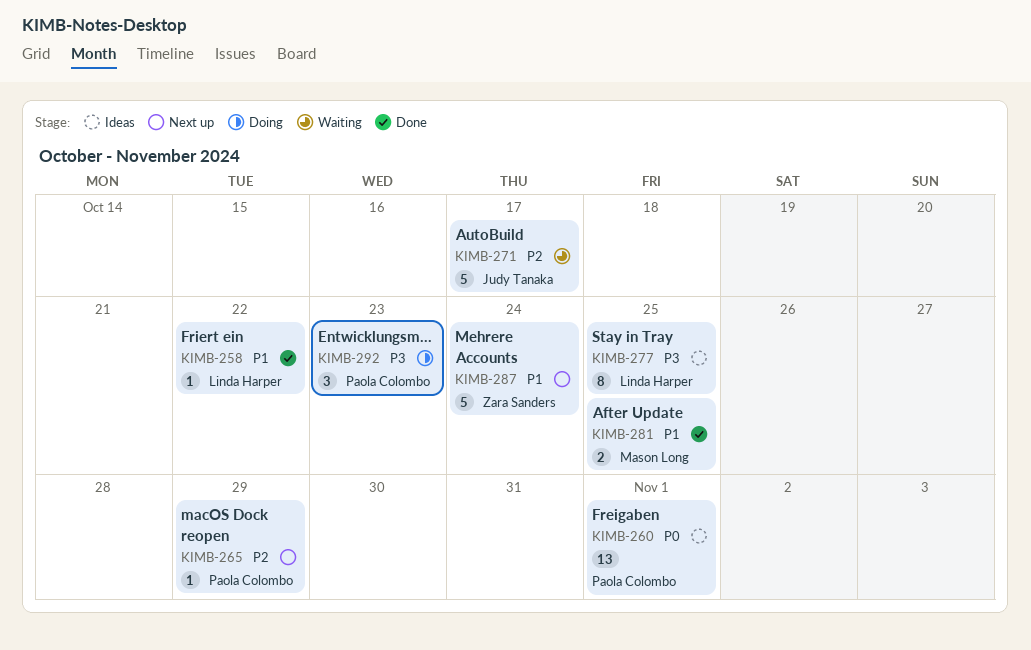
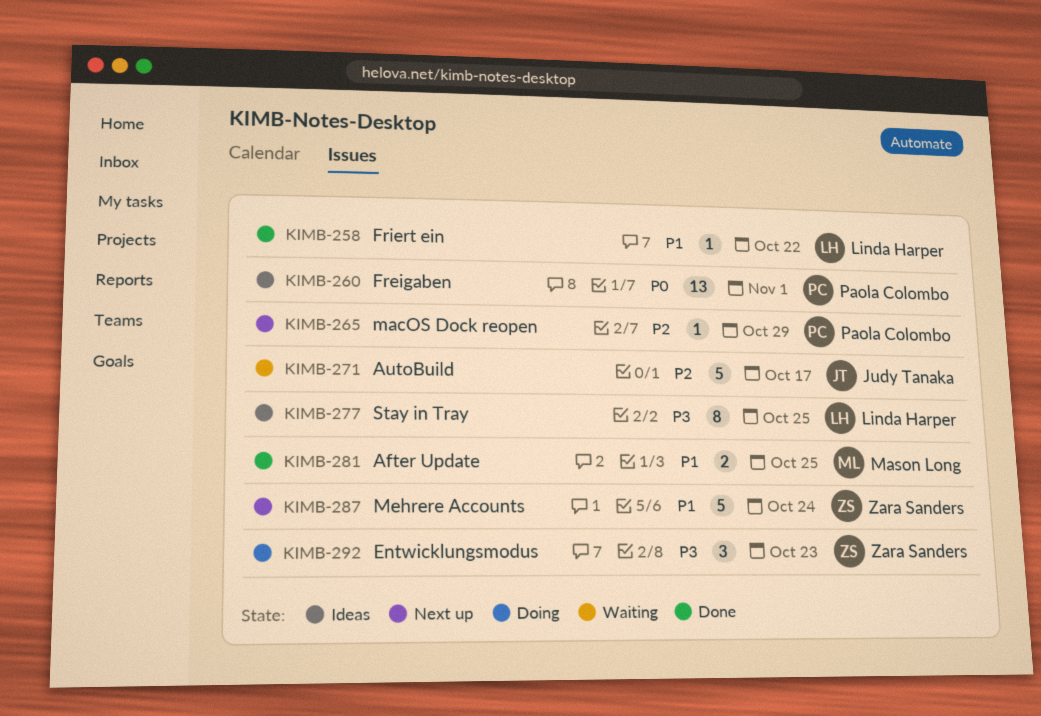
KIMB-292, owner: Paola Colombo -> Zara Sanders

